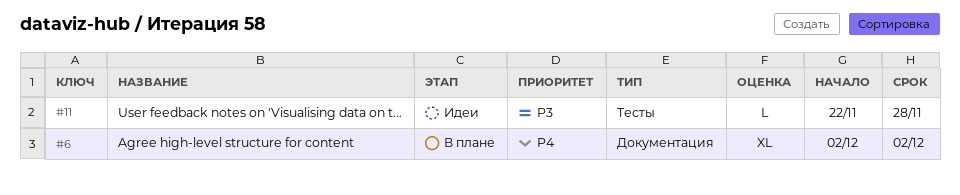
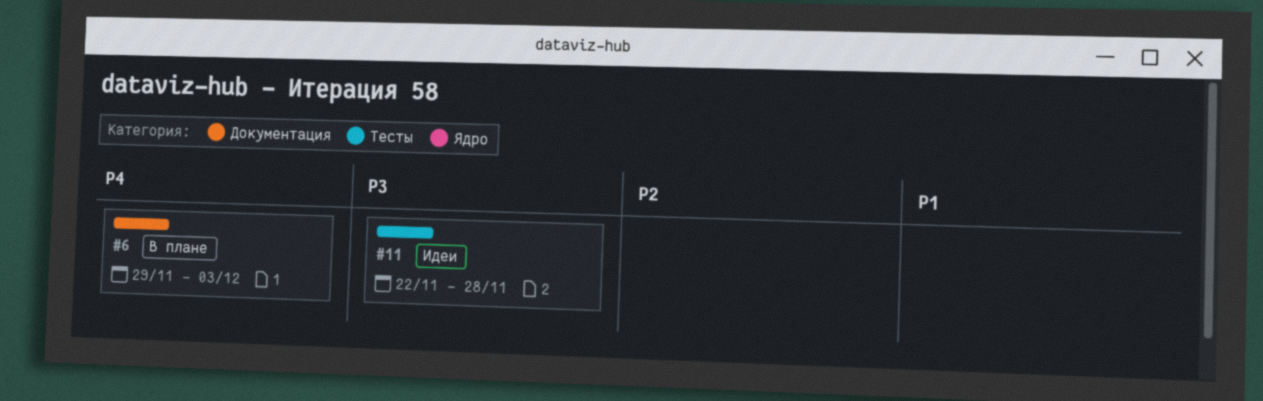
#6, start: Dec 2 -> Nov 29
#6, due: Dec 2 -> Dec 3

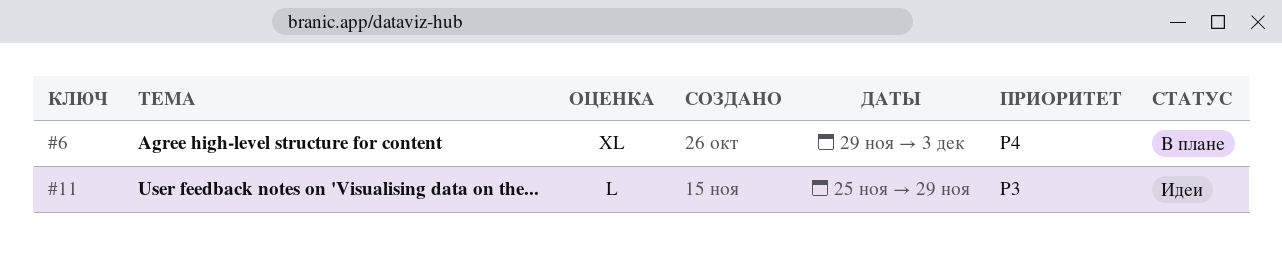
#11, start: Nov 22 -> Nov 25
#11, due: Nov 28 -> Nov 29

